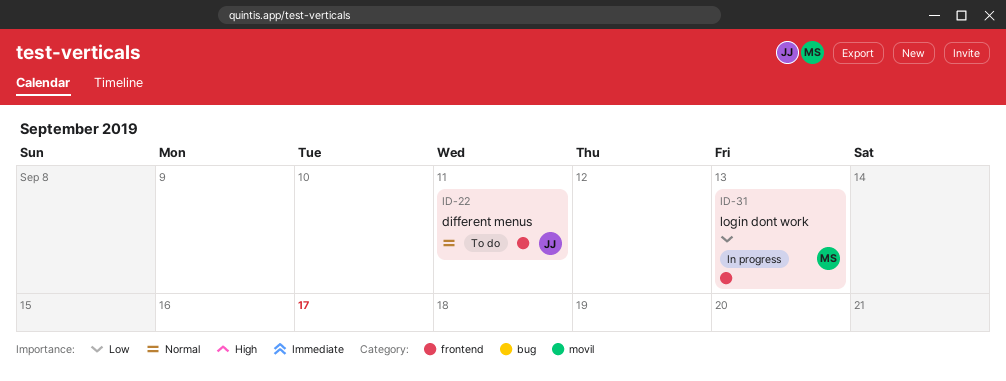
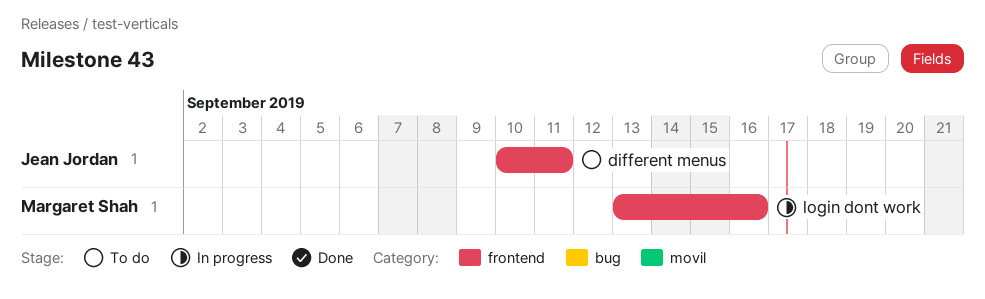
login dont work, due: Sep 13 -> Sep 16

